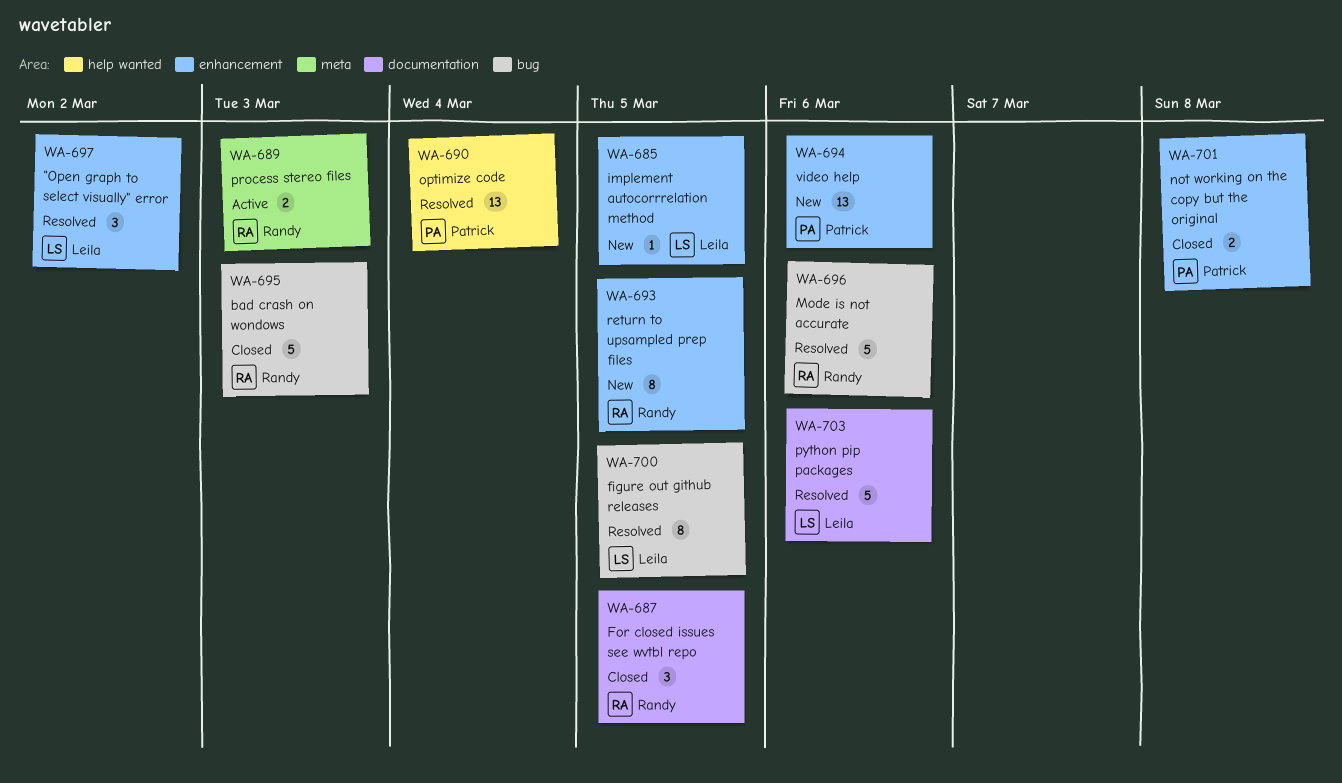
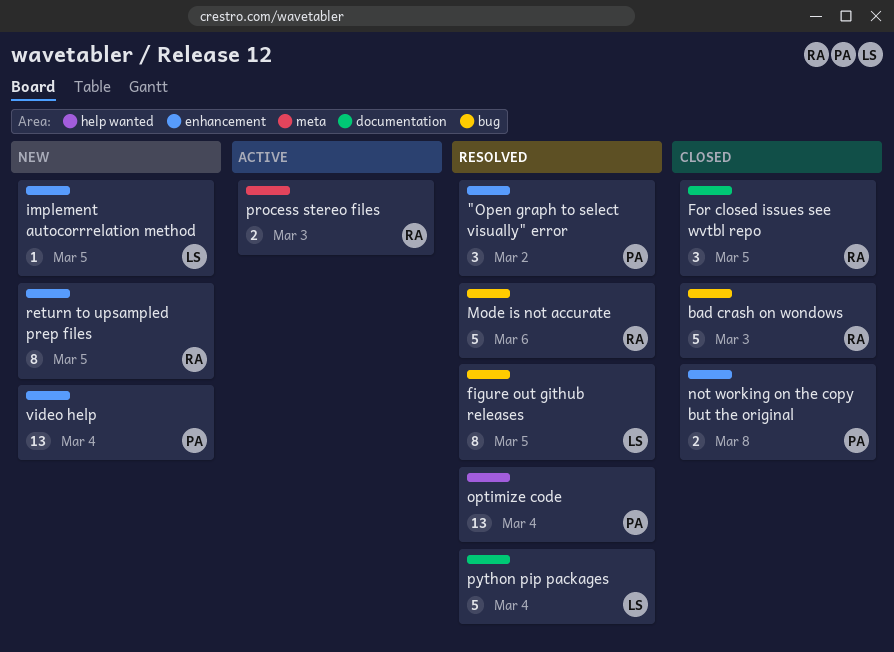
"Open graph to select visually" error, owner: Leila -> Patrick
python pip packages, due: Mar 6 -> Mar 4
video help, due: Mar 6 -> Mar 4

